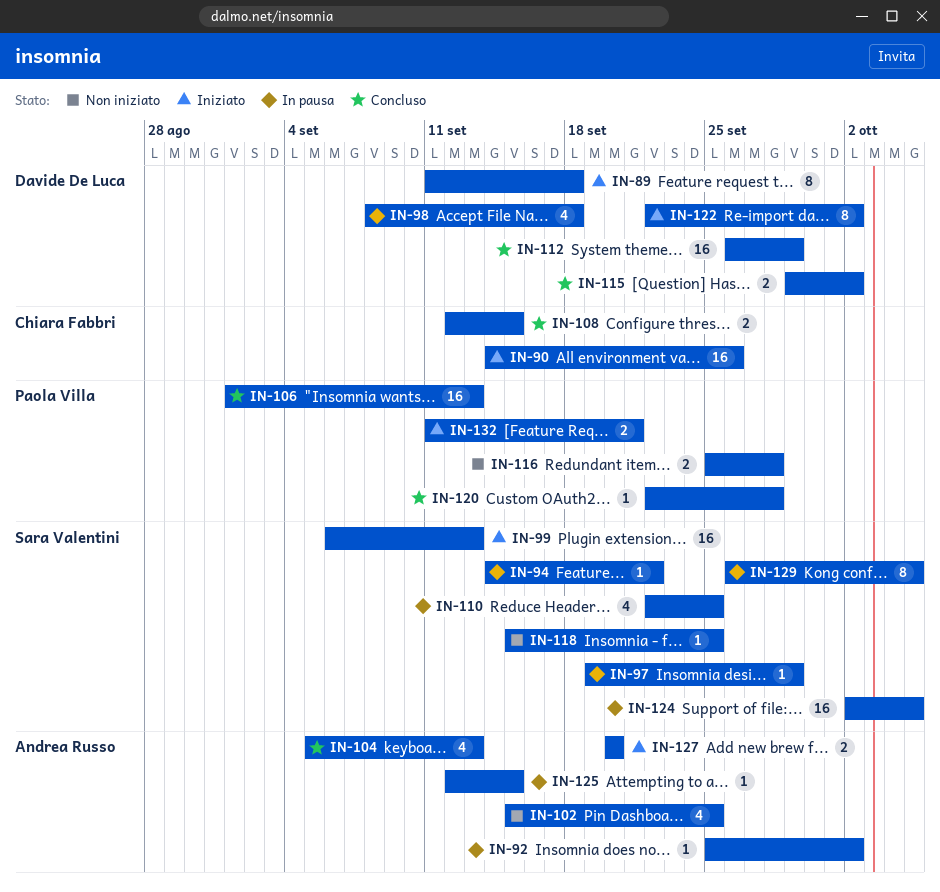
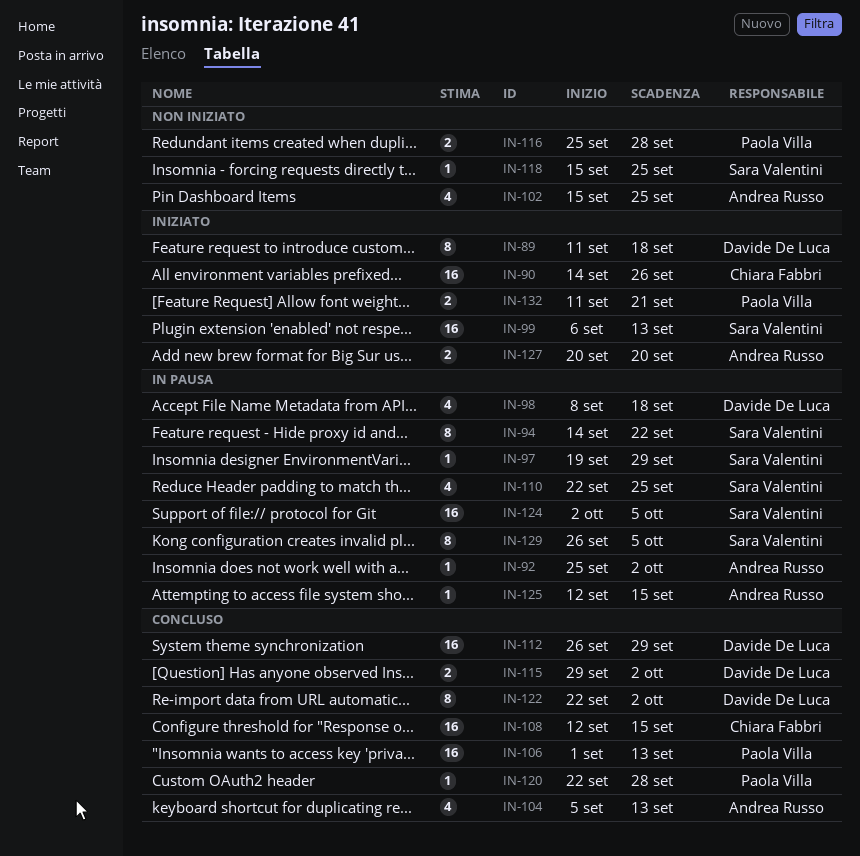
IN-94, estimate: 1 -> 8
IN-108, estimate: 2 -> 16
IN-122, status: Iniziato -> Concluso

